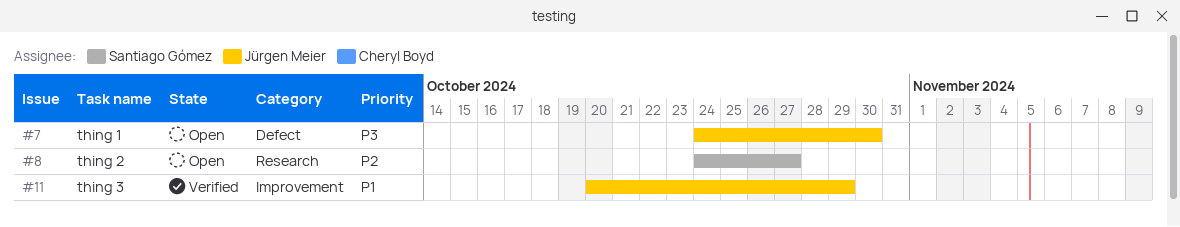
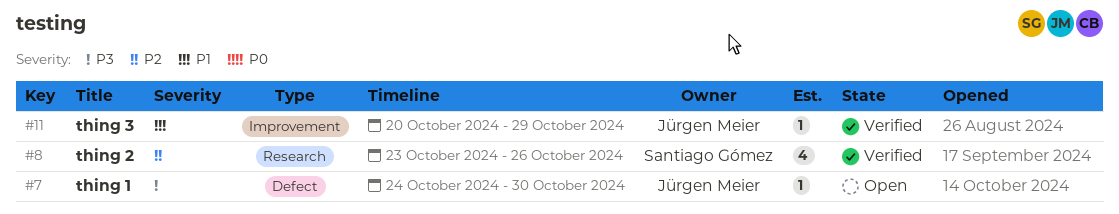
#8, status: Open -> Verified
#8, start: Oct 24 -> Oct 23
#8, due: Oct 27 -> Oct 26

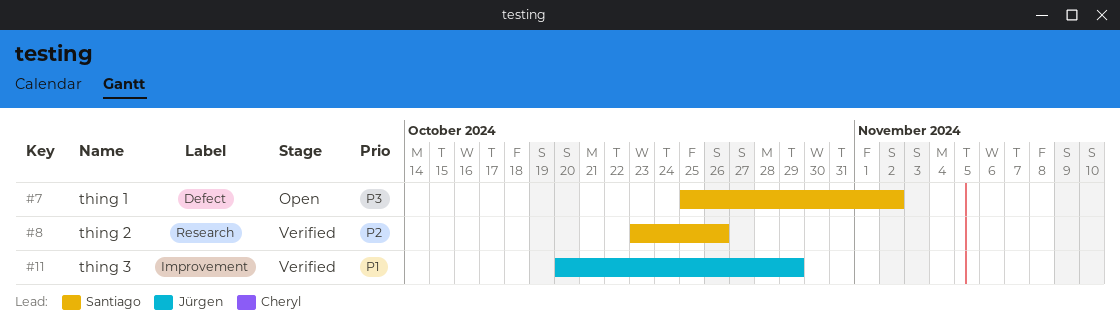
#7, owner: Jürgen Meier -> Santiago Gómez
#7, start: Oct 24 -> Oct 25
#7, due: Oct 30 -> Nov 2

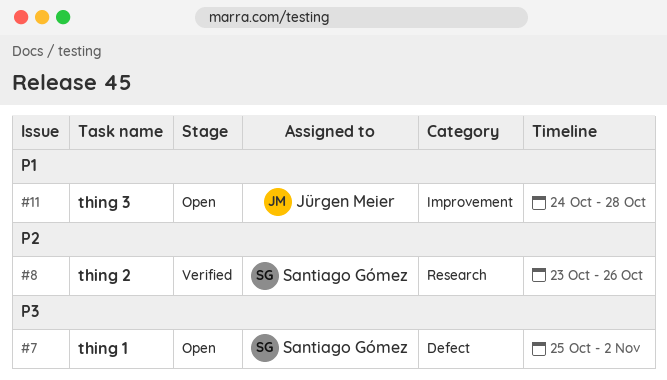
#11, status: Verified -> Open
#11, start: Oct 20 -> Oct 24
#11, due: Oct 29 -> Oct 28

